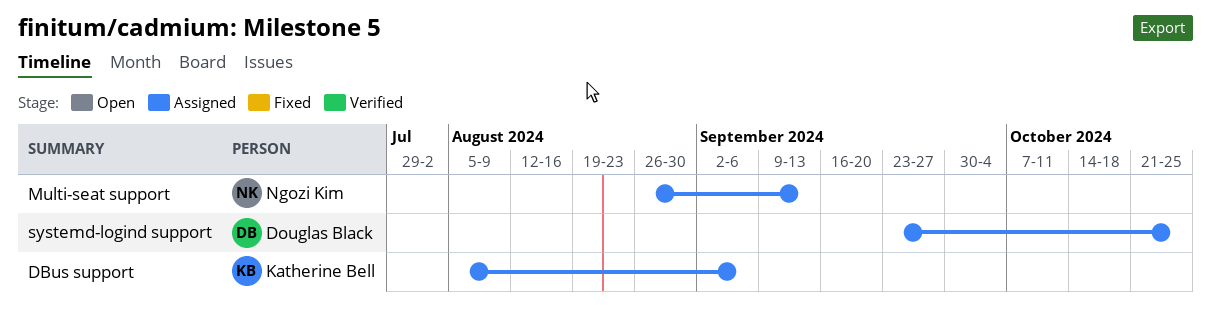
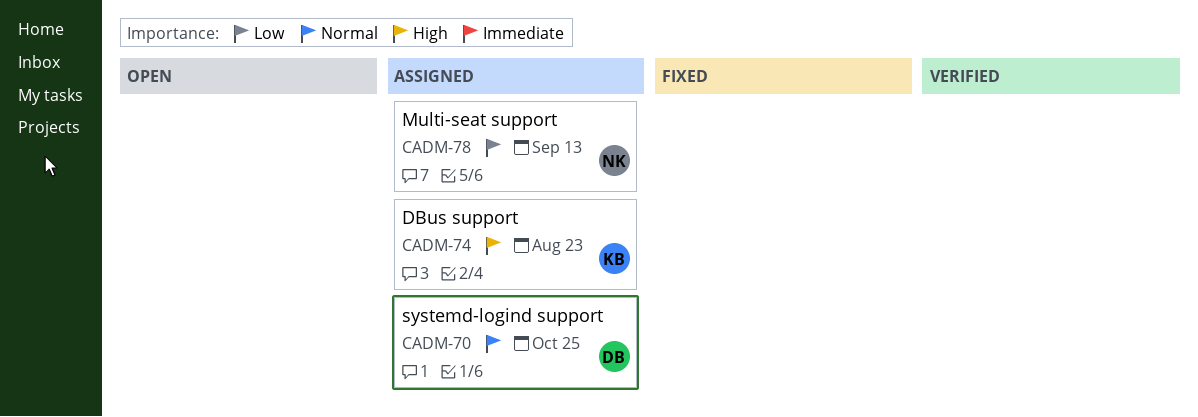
DBus support, due: Sep 6 -> Aug 23

